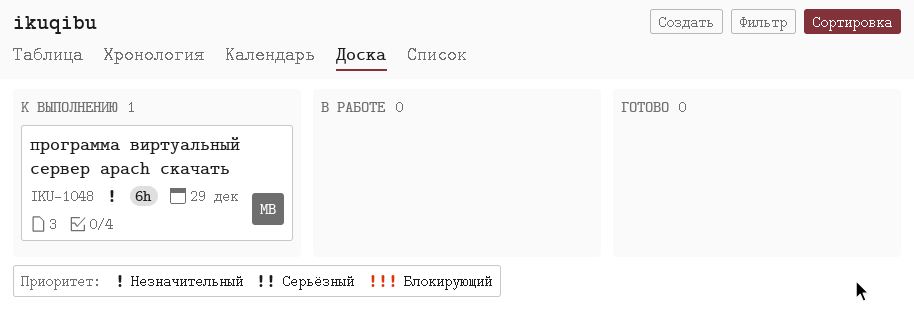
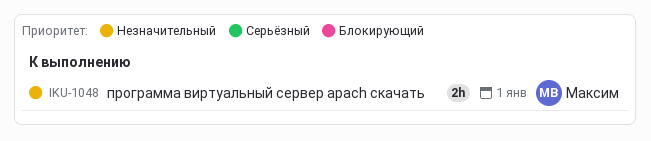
IKU-1048, estimate: 6h -> 2h
IKU-1048, due: Dec 29 -> Jan 1

